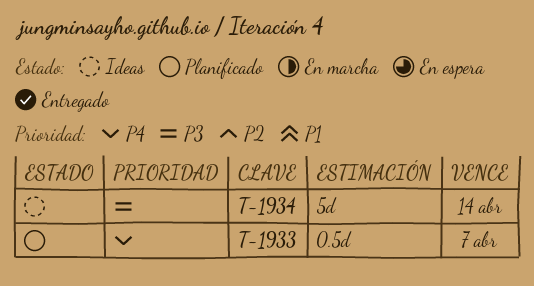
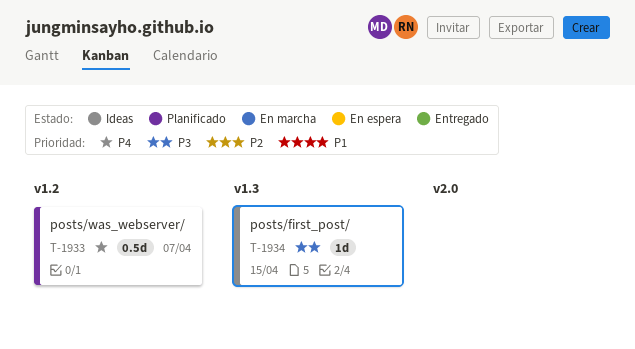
T-1934, estimate: 5d -> 1d
T-1934, due: Apr 14 -> Apr 15

